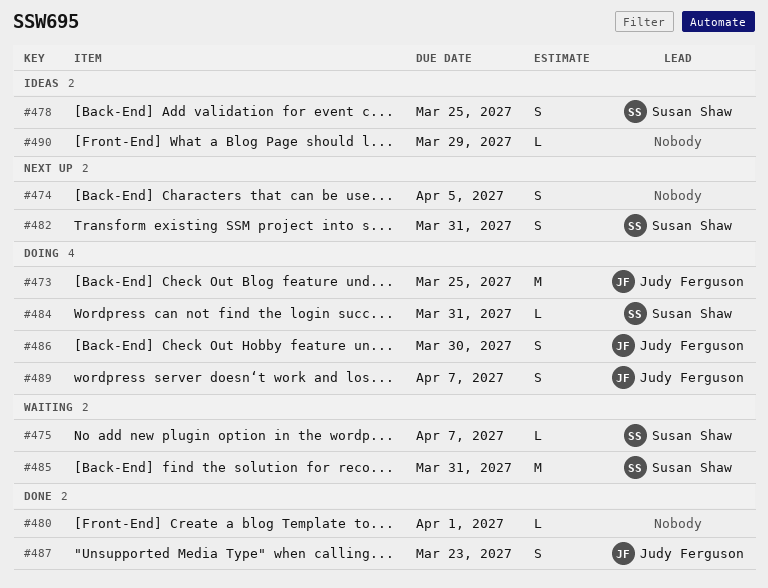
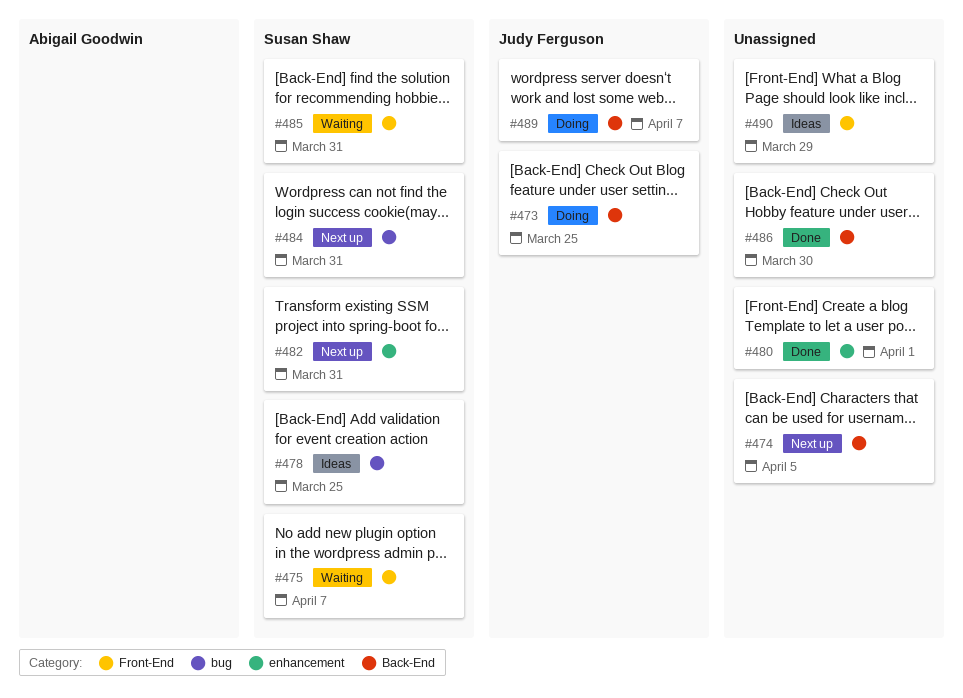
#484, status: Doing -> Next up
#486, status: Doing -> Done
#486, owner: Judy Ferguson -> none
#487: present -> none

